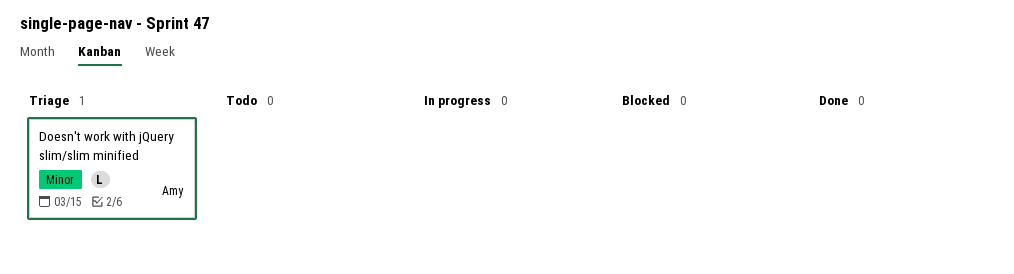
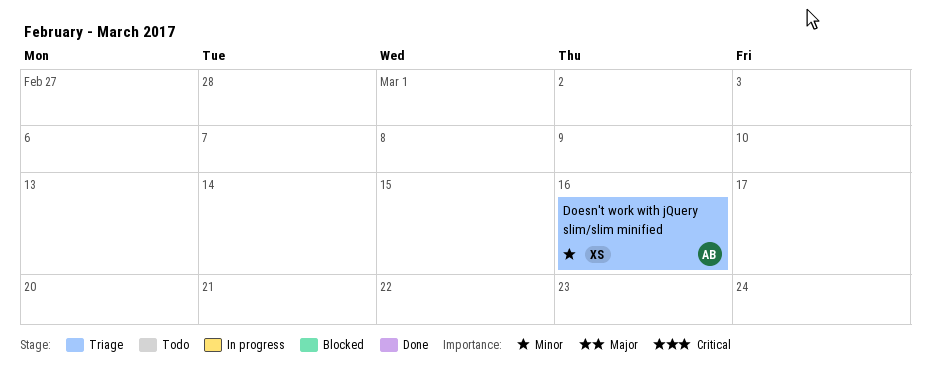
Doesn't work with jQuery slim/slim minified, estimate: L -> XS
Doesn't work with jQuery slim/slim minified, due: Mar 15 -> Mar 16

